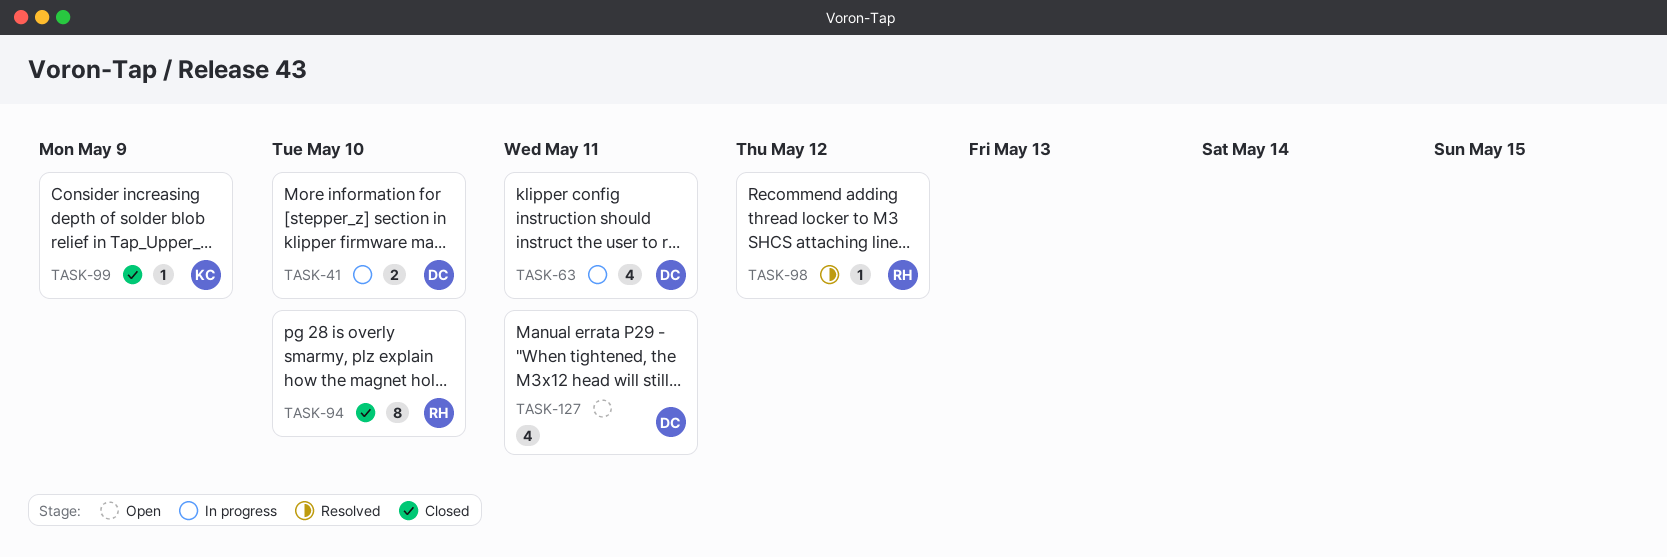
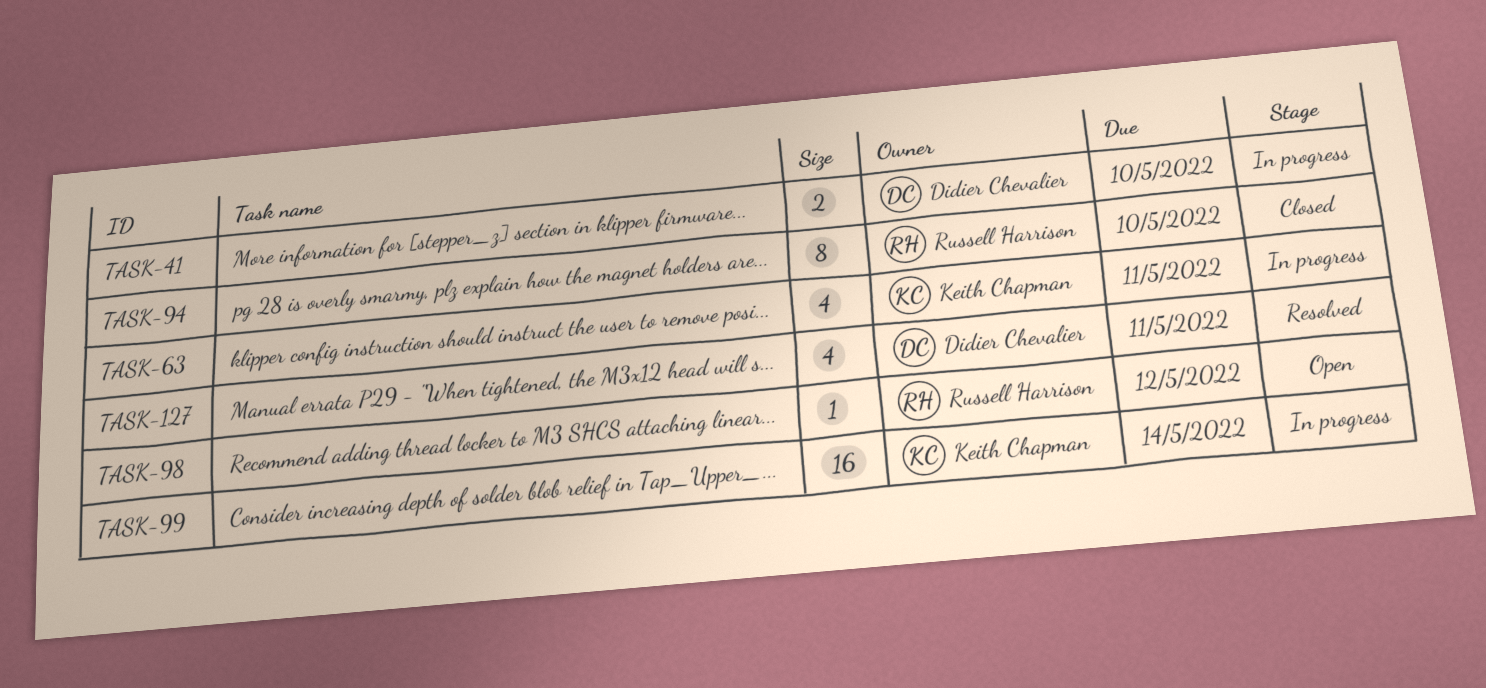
TASK-63, owner: Didier Chevalier -> Keith Chapman
TASK-98, status: Resolved -> Open
TASK-99, status: Closed -> In progress
TASK-99, estimate: 1 -> 16
TASK-99, due: May 9 -> May 14
TASK-127, status: Open -> Resolved

